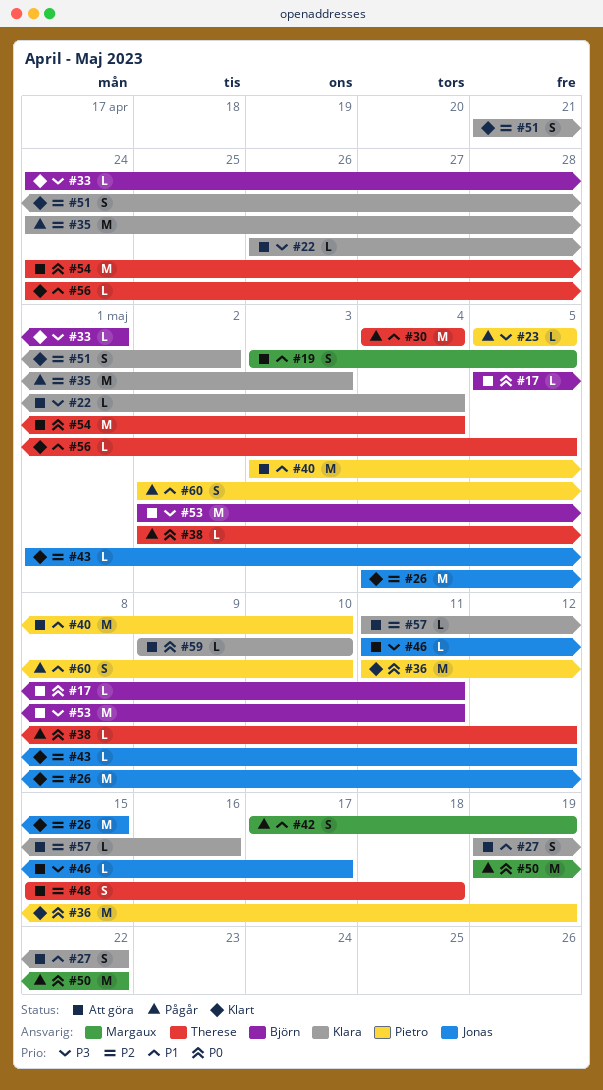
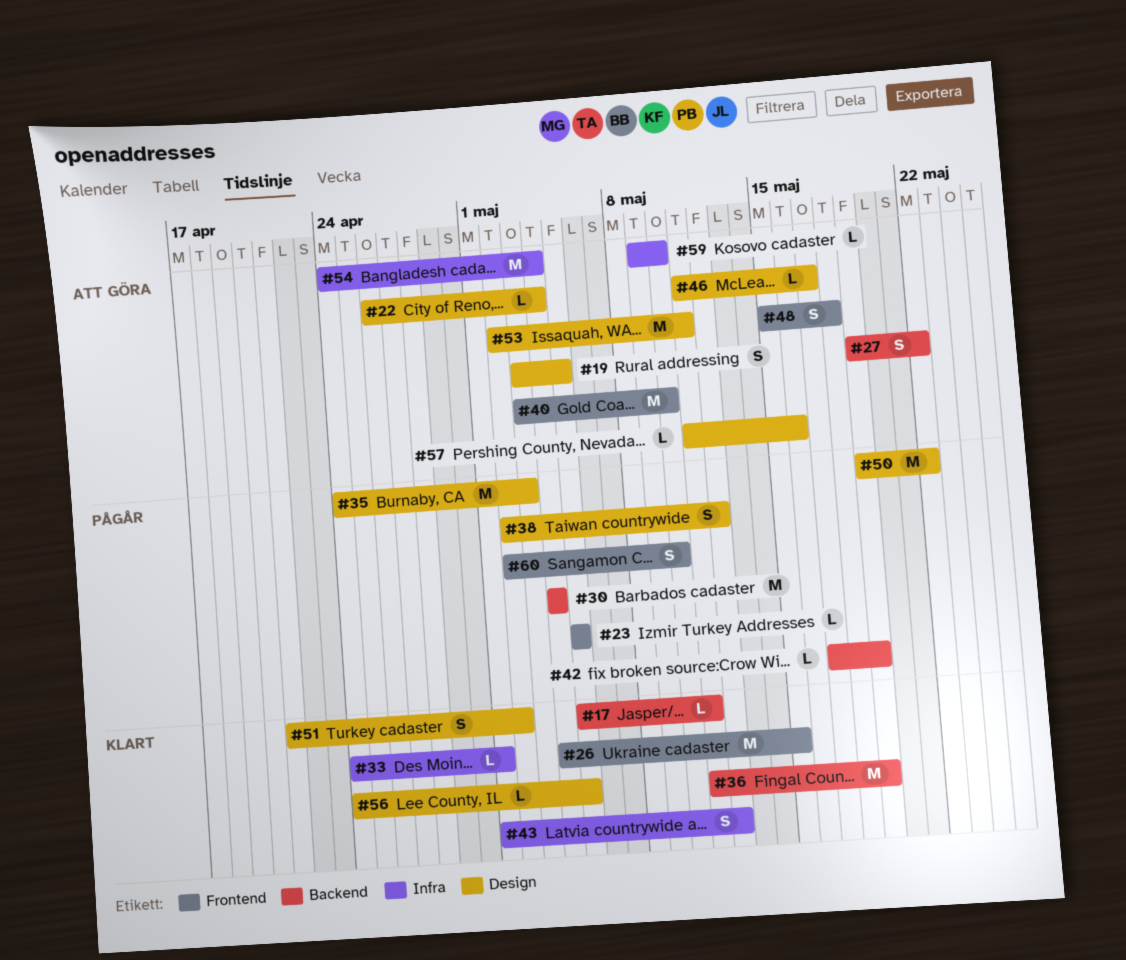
#17, status: Att göra -> Klart
#38, estimate: L -> S
#42, estimate: S -> L
#43, estimate: L -> S

